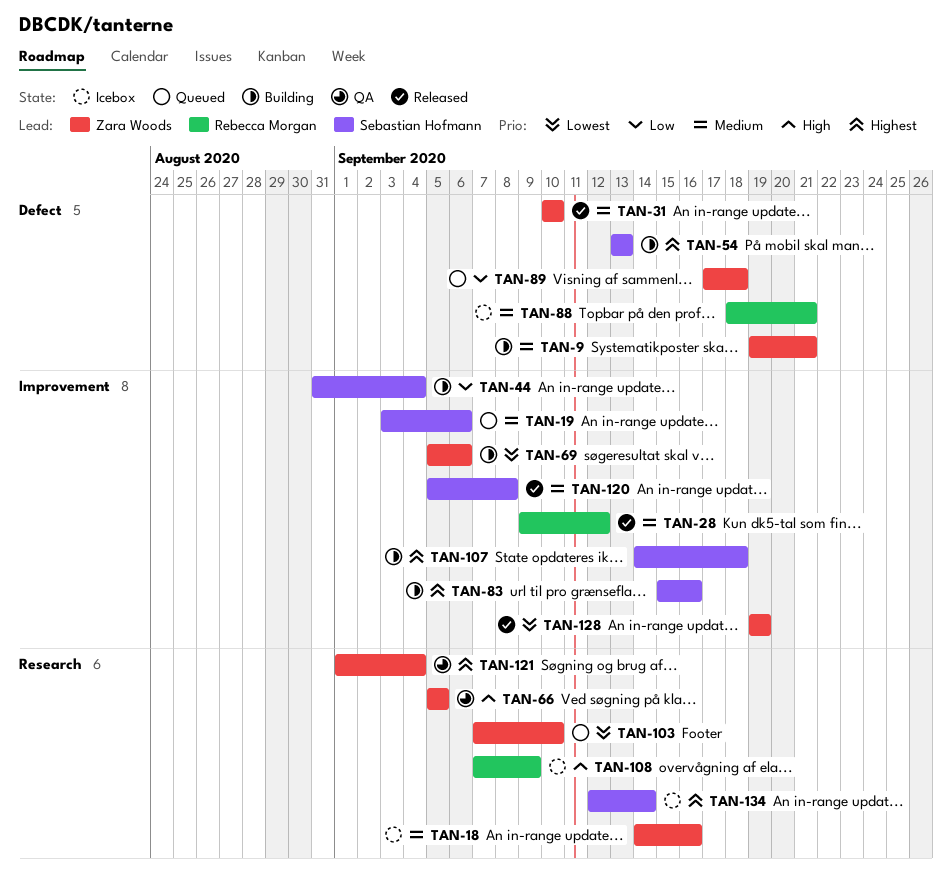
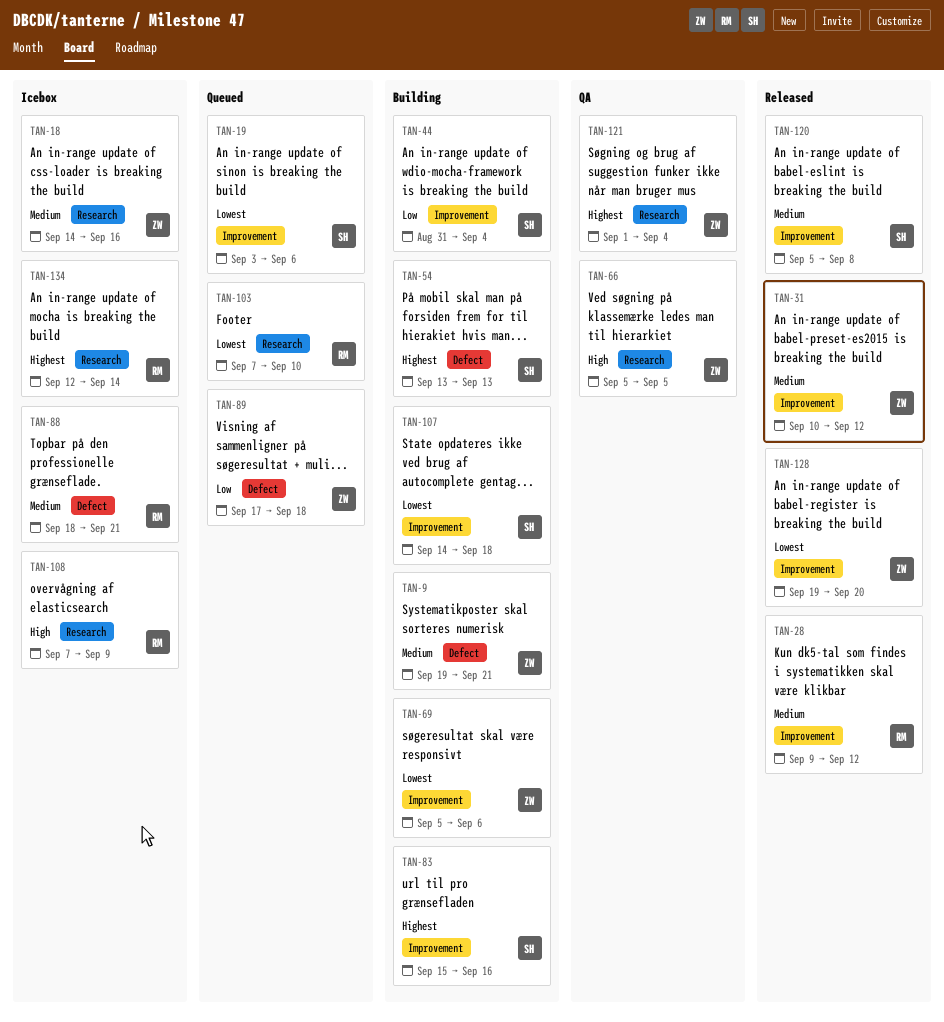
TAN-19, priority: Medium -> Lowest
TAN-31, label: Defect -> Improvement
TAN-31, due: Sep 10 -> Sep 12
TAN-103, owner: Zara Woods -> Rebecca Morgan
TAN-107, priority: Highest -> Lowest
TAN-128, due: Sep 19 -> Sep 20
TAN-134, owner: Sebastian Hofmann -> Rebecca Morgan

